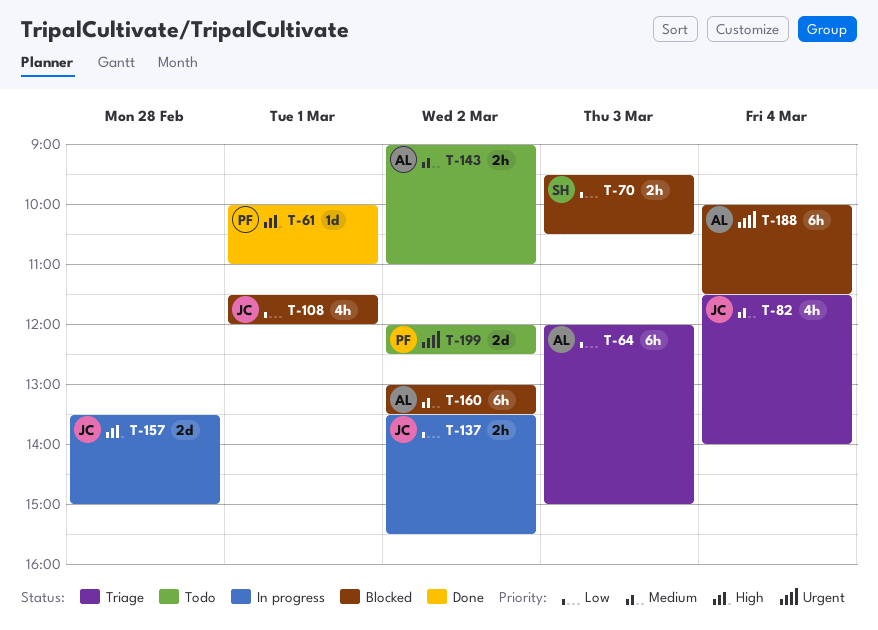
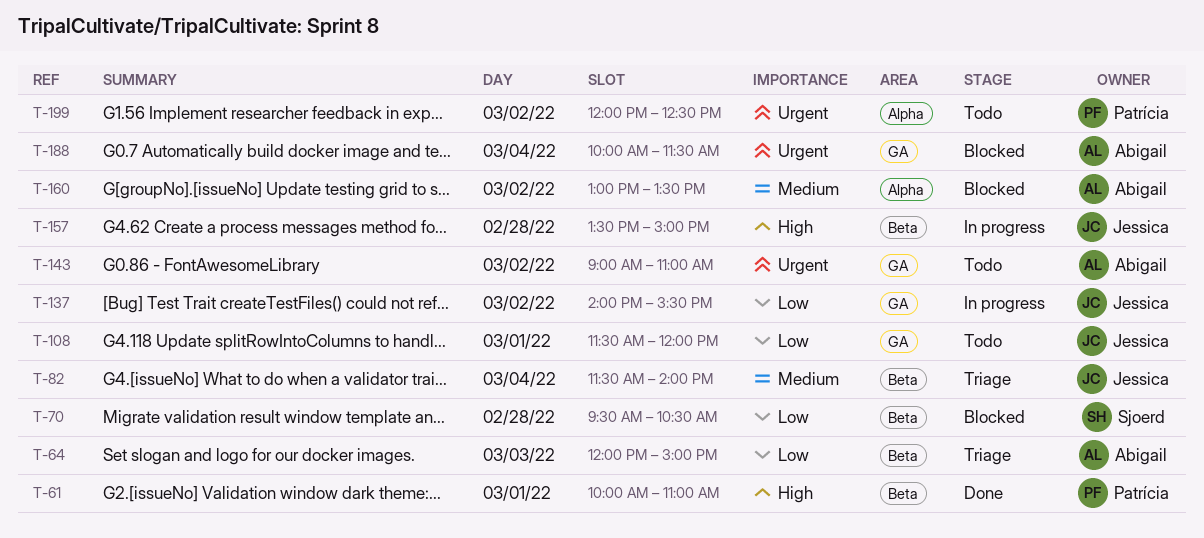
T-70, day: Mar 3 -> Feb 28
T-108, status: Blocked -> Todo
T-137, begins: 13:30 -> 14:00
T-143, priority: Medium -> Urgent

